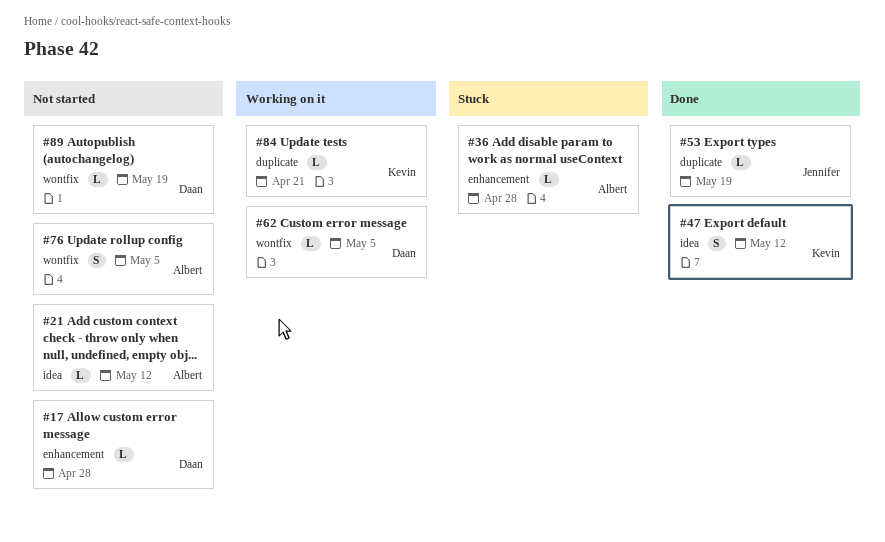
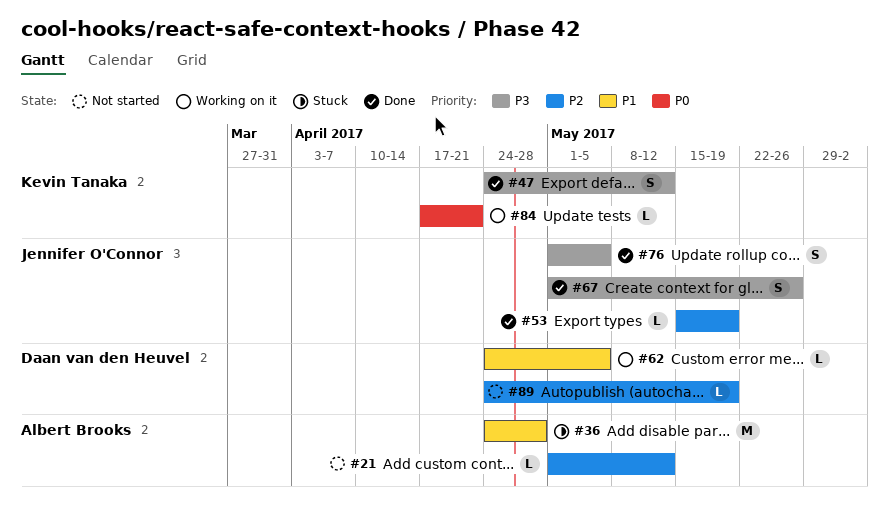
#17: present -> none
#36, estimate: L -> M
#67: none -> present
#76, status: Not started -> Done
#76, owner: Albert Brooks -> Jennifer O'Connor

